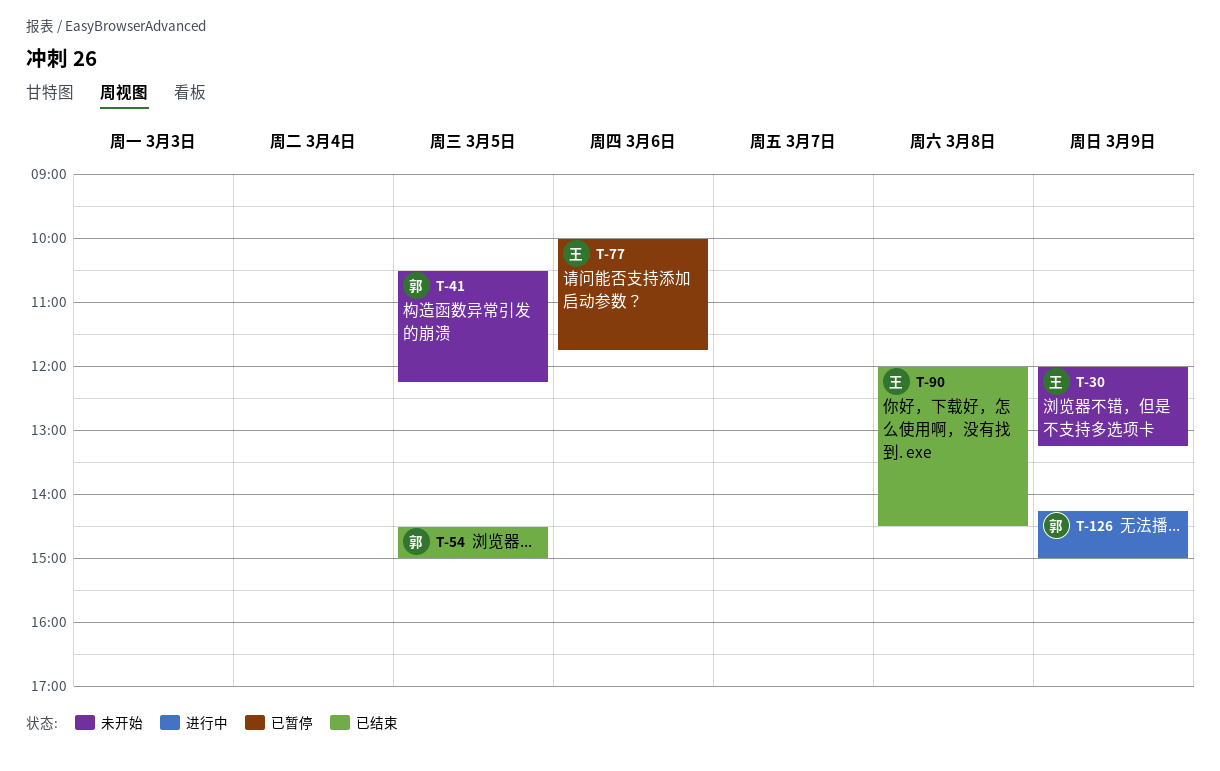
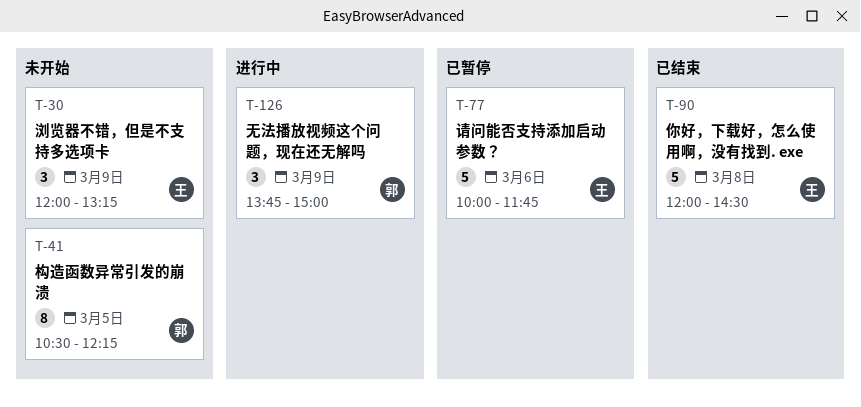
T-54: present -> none
T-126, begins: 14:15 -> 13:45

